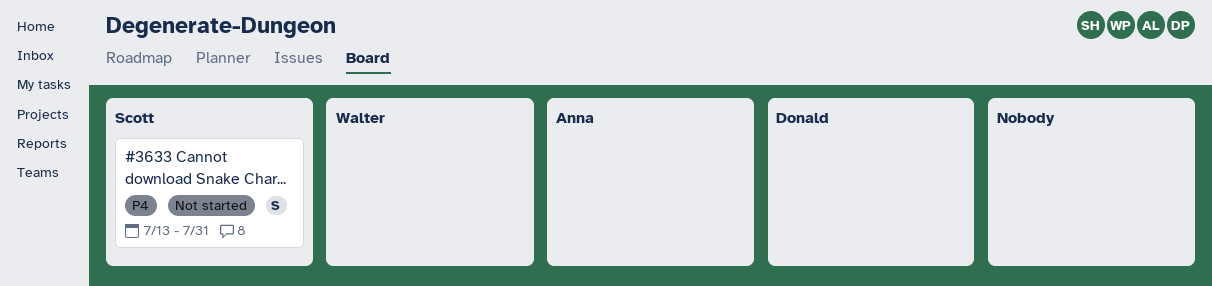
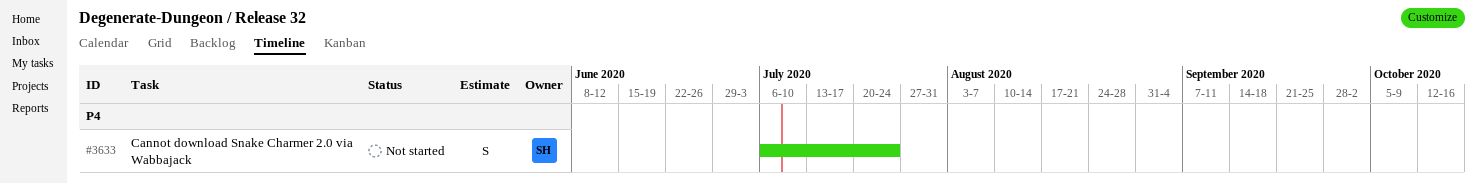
#3633, start: Jul 13 -> Jul 6
#3633, due: Jul 31 -> Jul 24

